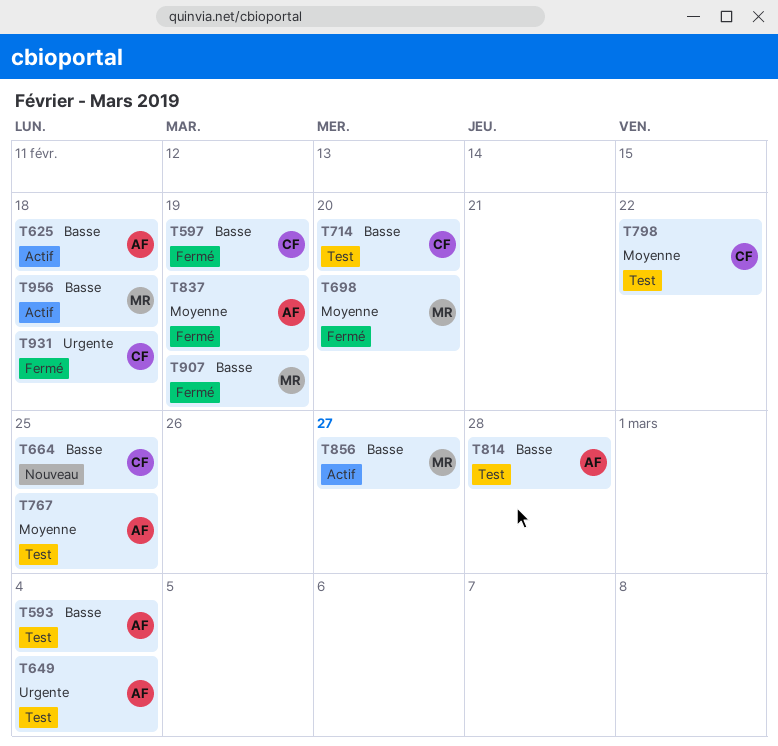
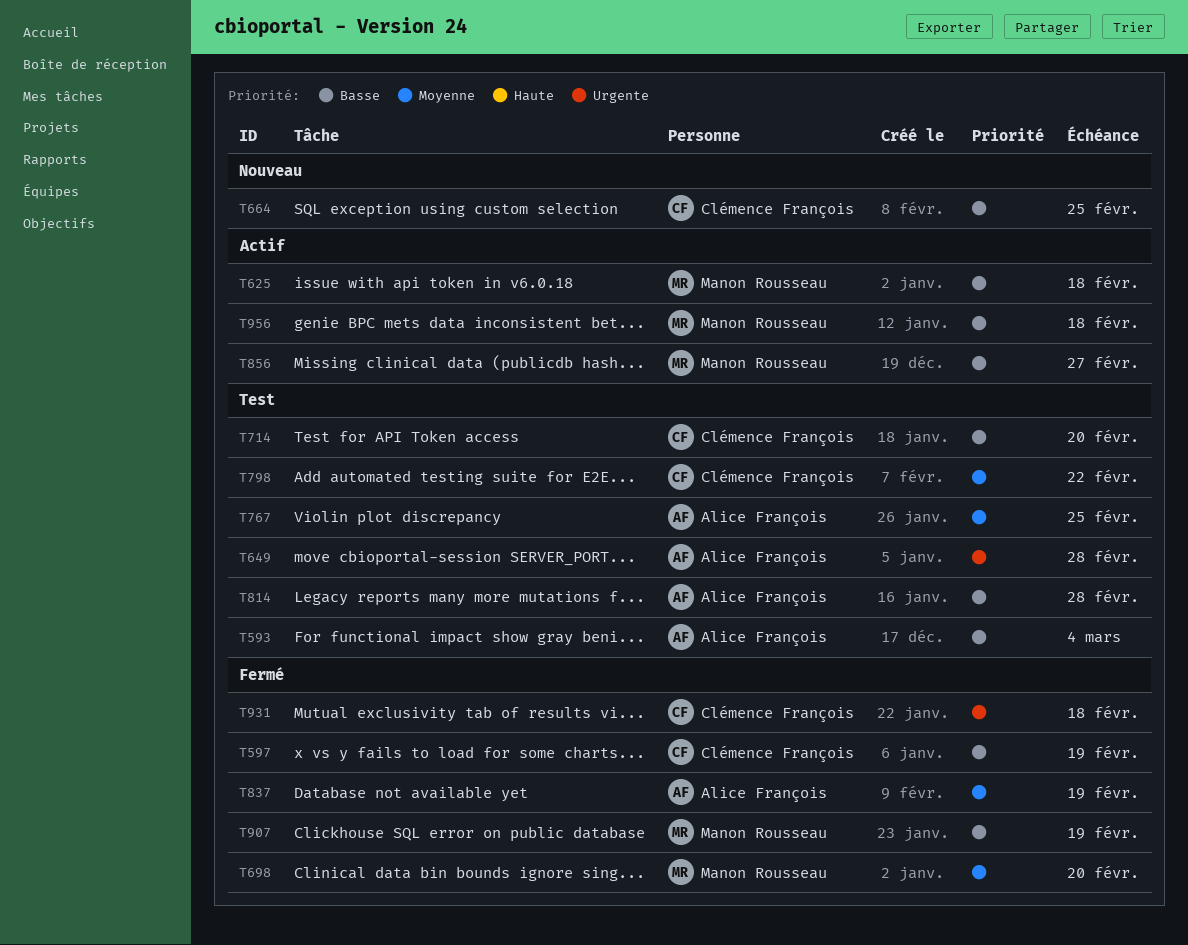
T625, owner: Alice François -> Manon Rousseau
T649, due: Mar 4 -> Feb 28

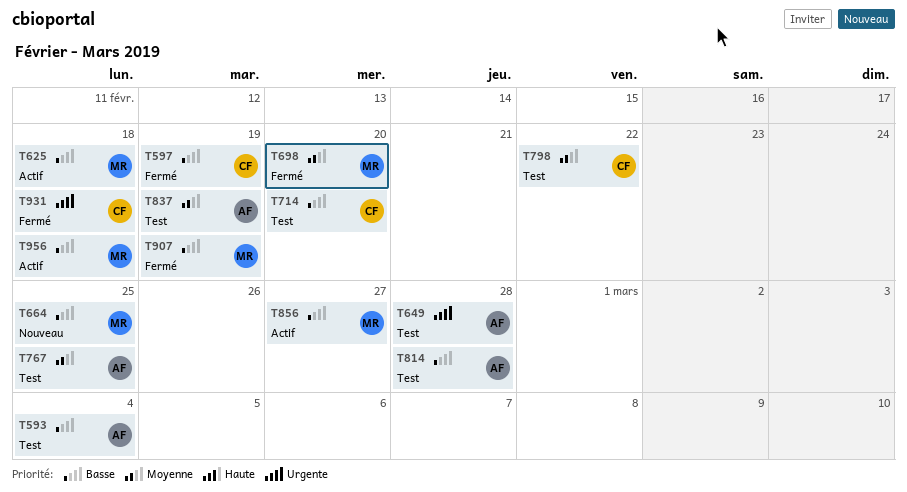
T664, owner: Clémence François -> Manon Rousseau
T837, status: Fermé -> Test

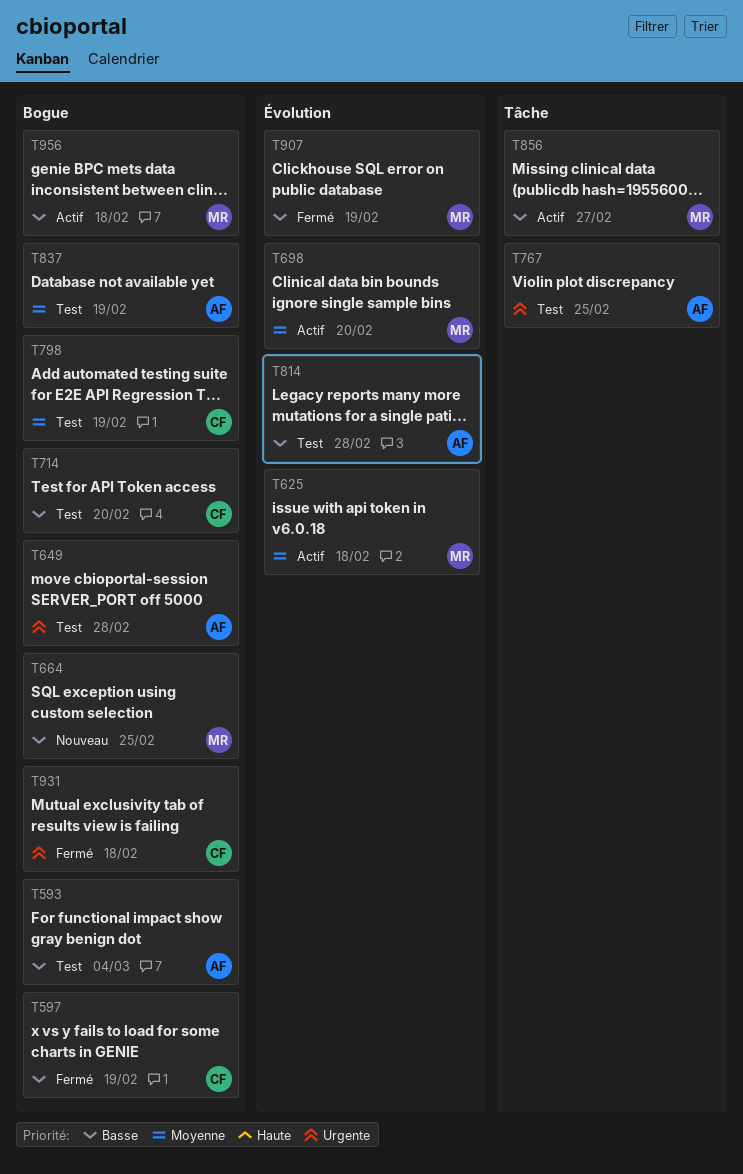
T625, priority: Basse -> Moyenne
T698, status: Fermé -> Actif
T767, priority: Moyenne -> Urgente
T798, due: Feb 22 -> Feb 19

